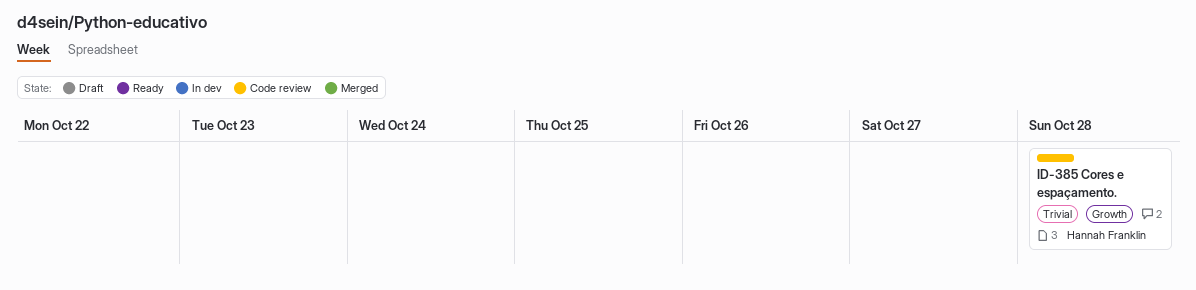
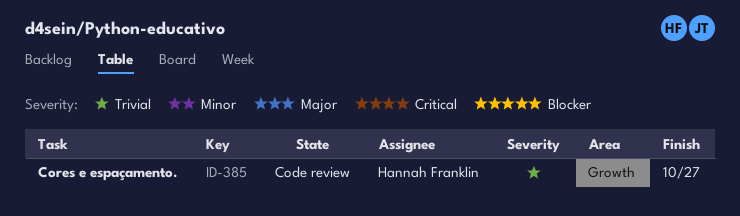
ID-385, due: Oct 28 -> Oct 27

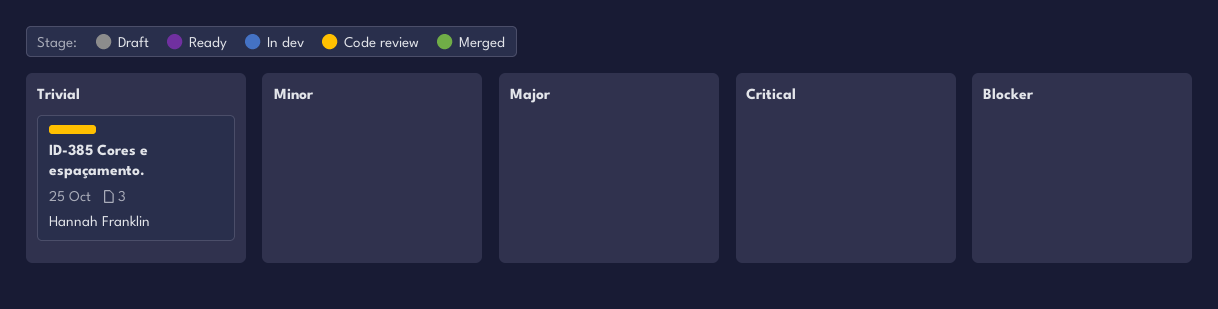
ID-385, due: Oct 27 -> Oct 25

